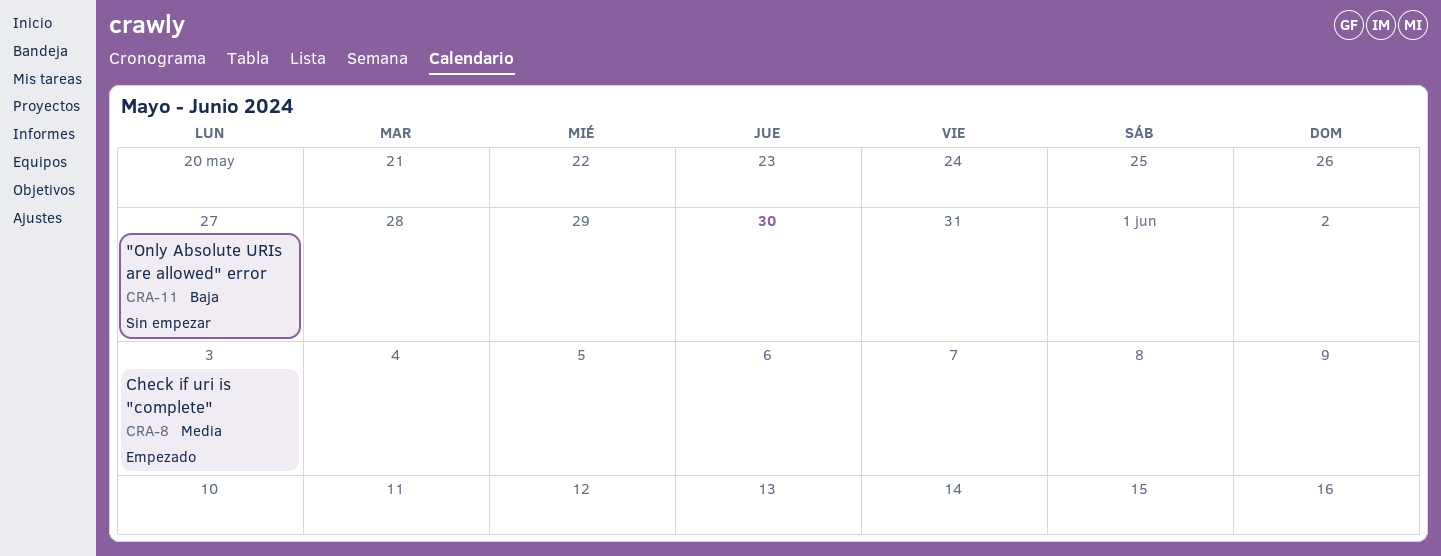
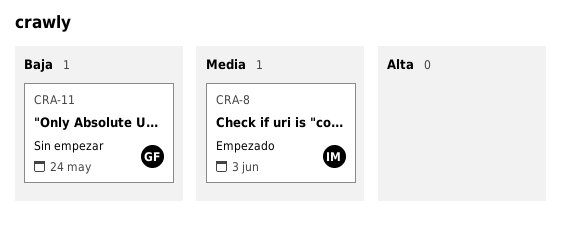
CRA-11, due: May 27 -> May 24

